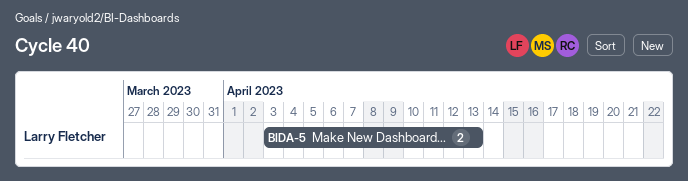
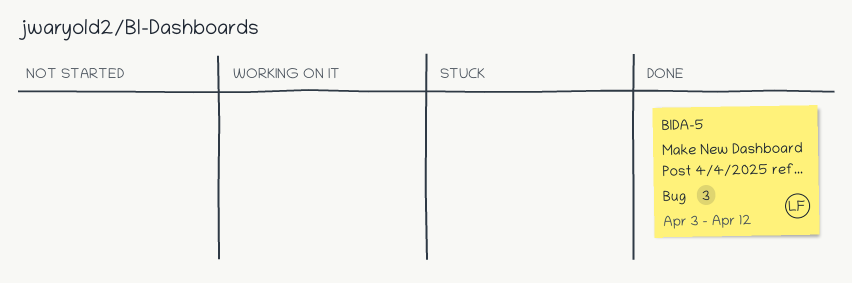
BIDA-5, estimate: 2 -> 3
BIDA-5, due: Apr 13 -> Apr 12

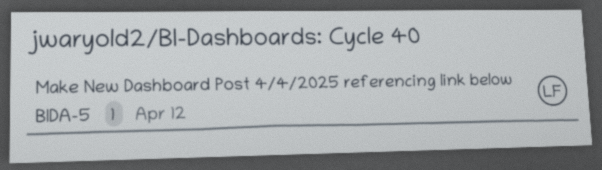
BIDA-5, estimate: 3 -> 1

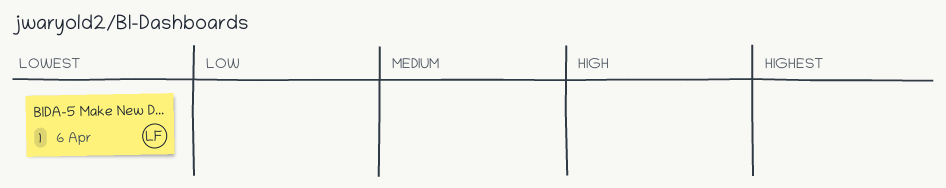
BIDA-5, due: Apr 12 -> Apr 6

